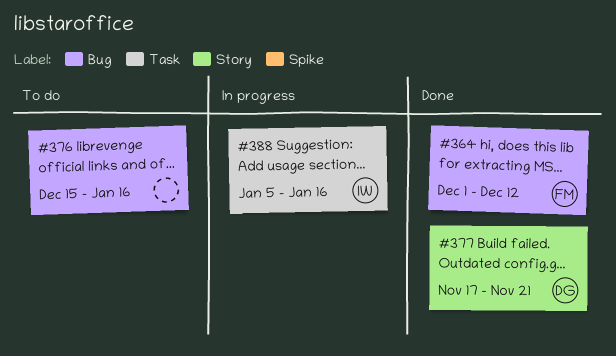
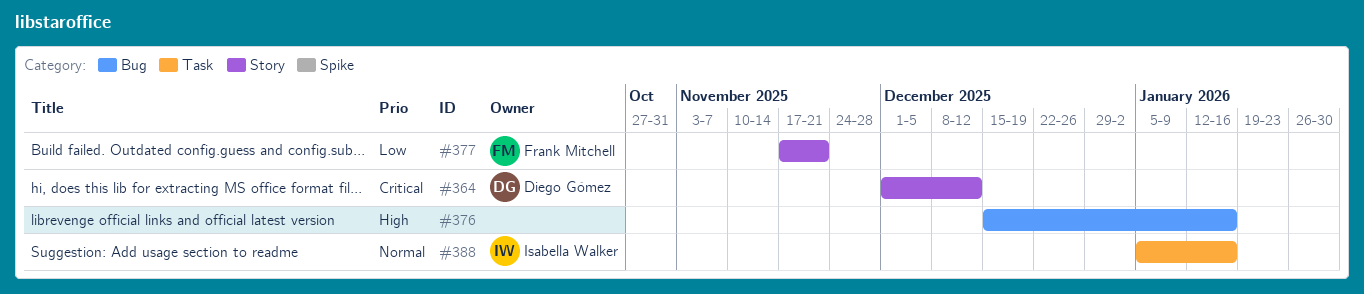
#364, owner: Frank Mitchell -> Diego Gómez
#364, label: Bug -> Story
#377, owner: Diego Gómez -> Frank Mitchell

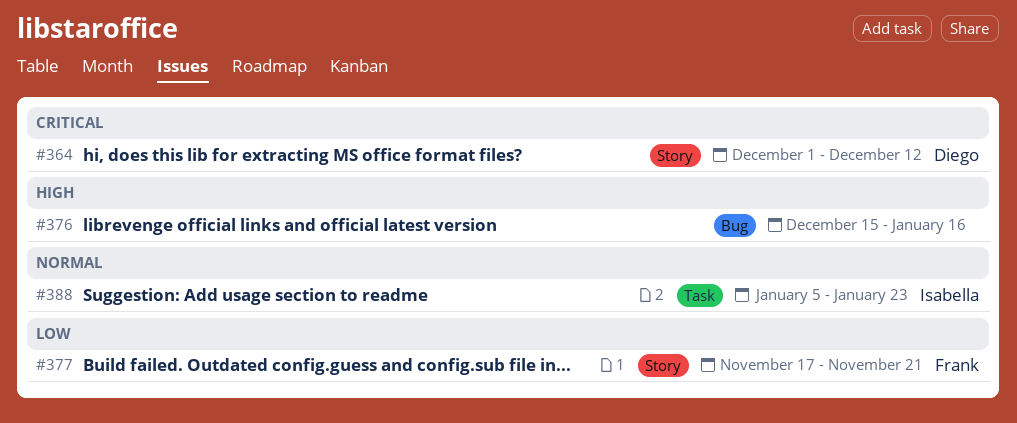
#388, due: Jan 16 -> Jan 23

